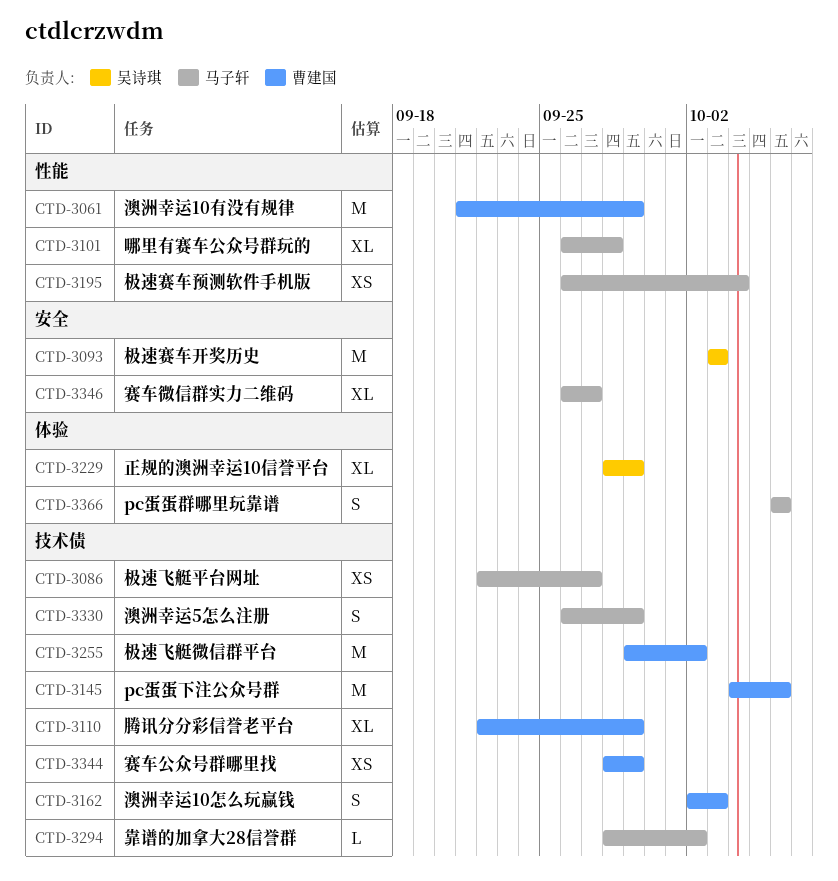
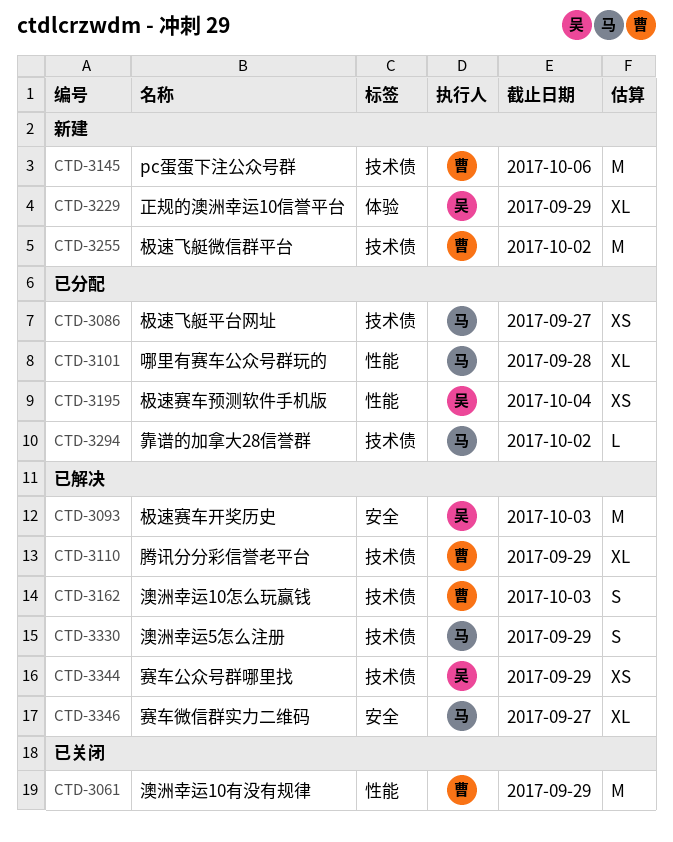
CTD-3195, owner: 马子轩 -> 吴诗琪
CTD-3344, owner: 曹建国 -> 吴诗琪
CTD-3366: present -> none

